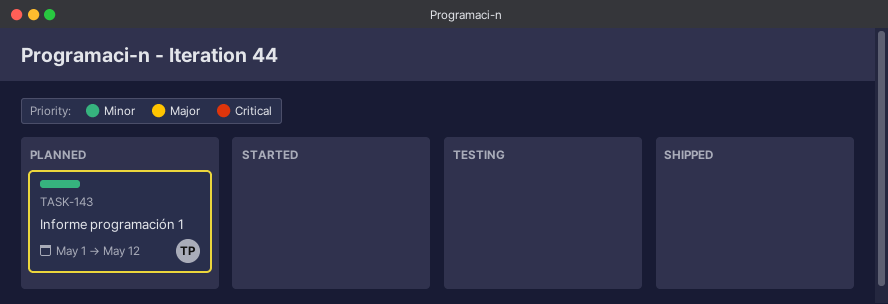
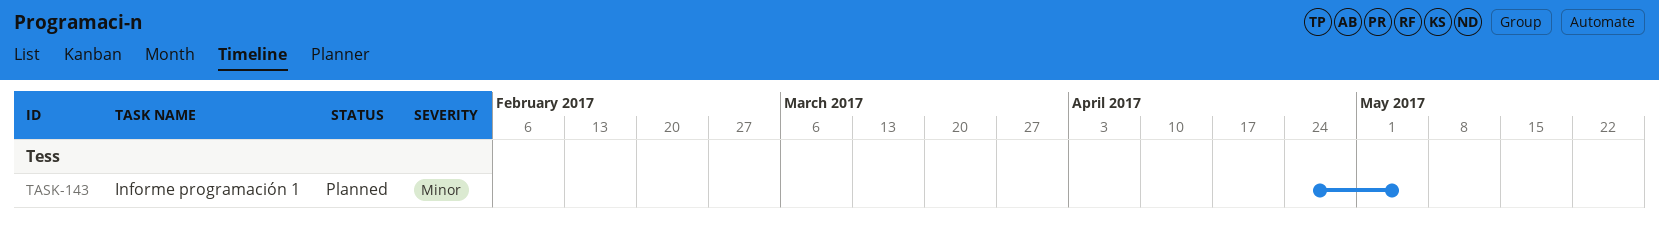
TASK-143, start: May 1 -> Apr 24
TASK-143, due: May 12 -> May 5

